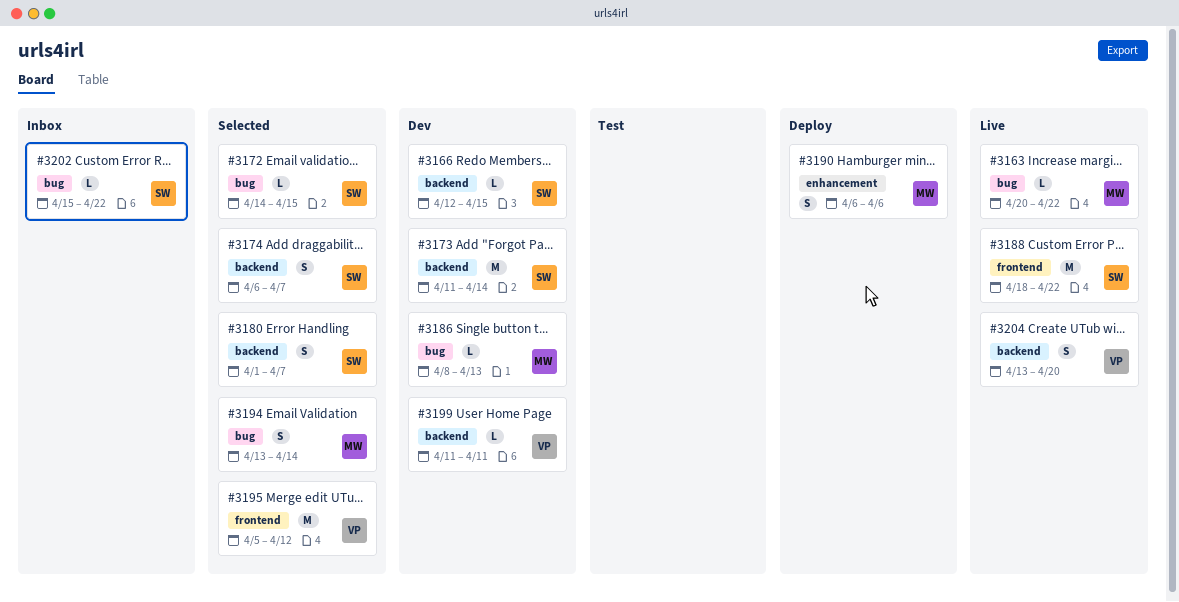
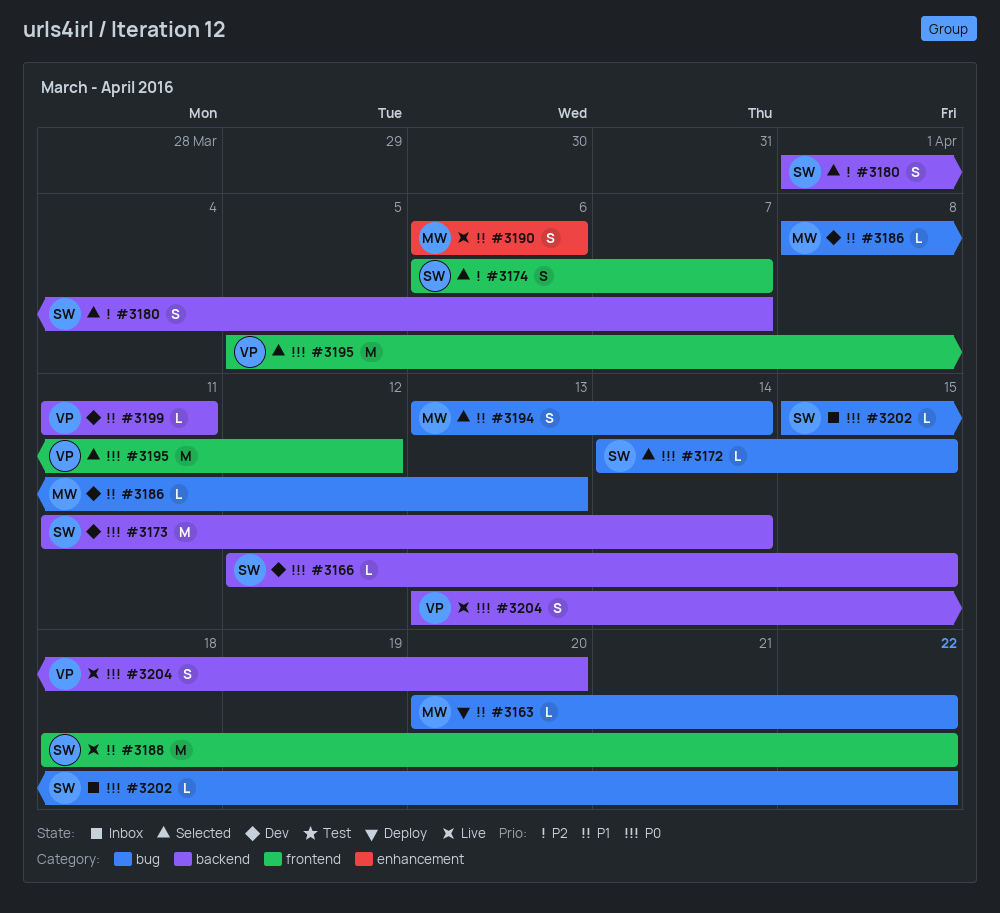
#3163, status: Live -> Deploy
#3174, label: backend -> frontend
#3190, status: Deploy -> Live

